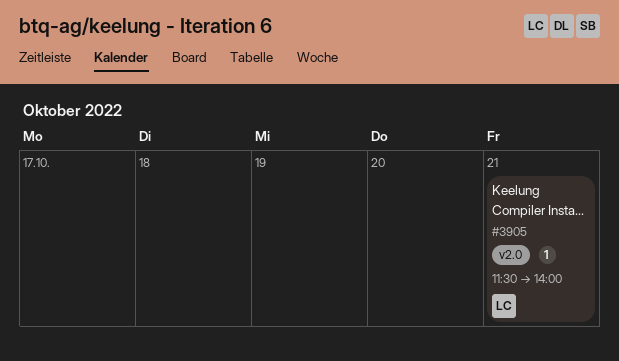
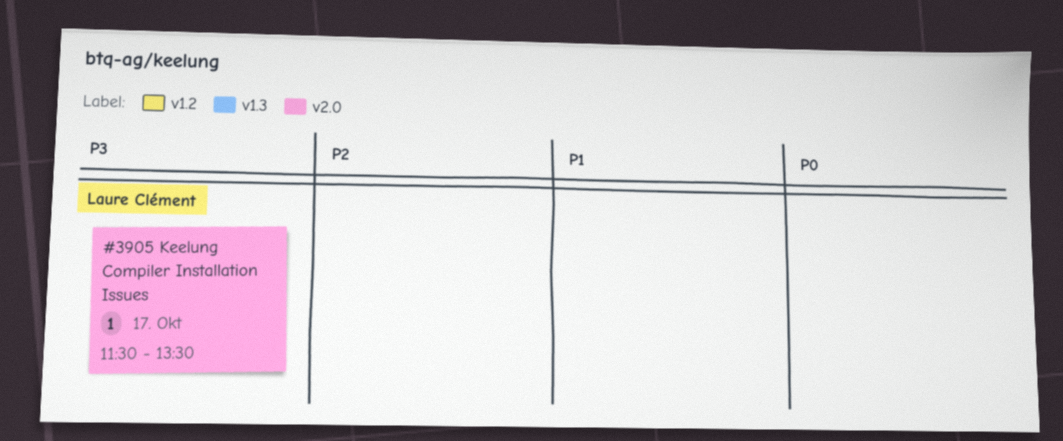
#3905, day: Oct 21 -> Oct 17
#3905, ends: 14:00 -> 13:30

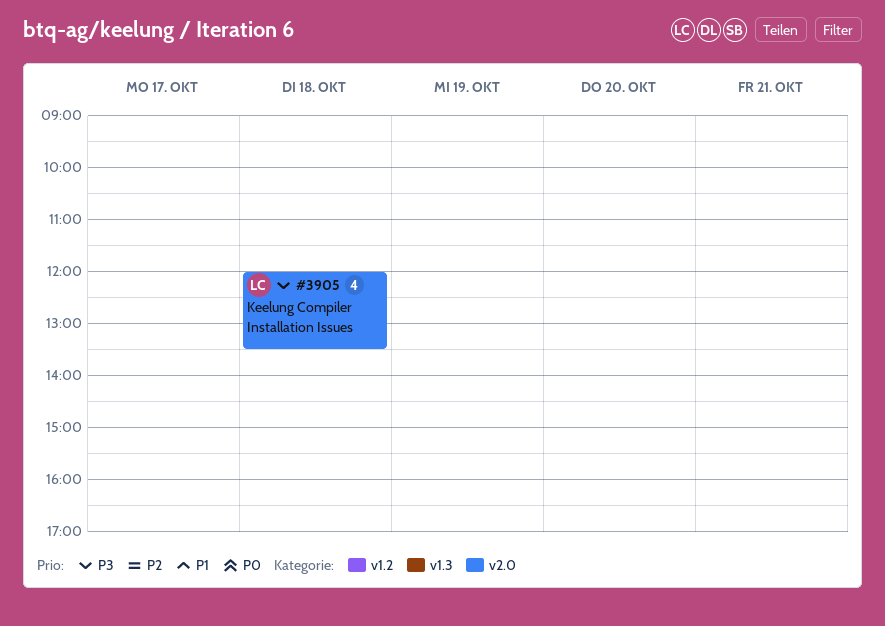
#3905, estimate: 1 -> 4
#3905, day: Oct 17 -> Oct 18
#3905, begins: 11:30 -> 12:00

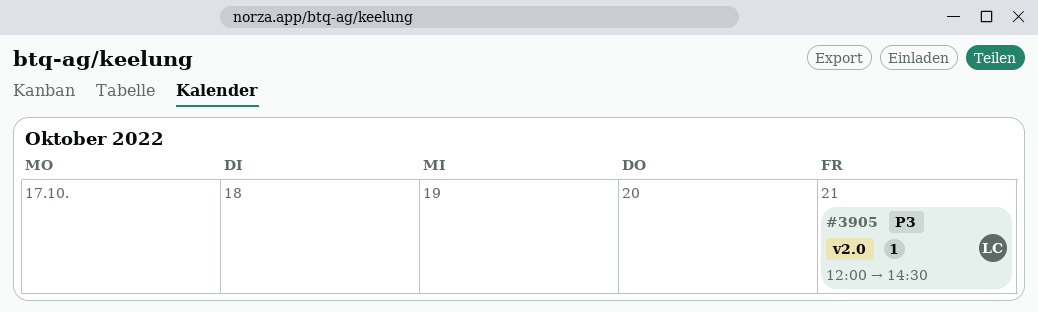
#3905, estimate: 4 -> 1
#3905, day: Oct 18 -> Oct 21
#3905, ends: 13:30 -> 14:30

